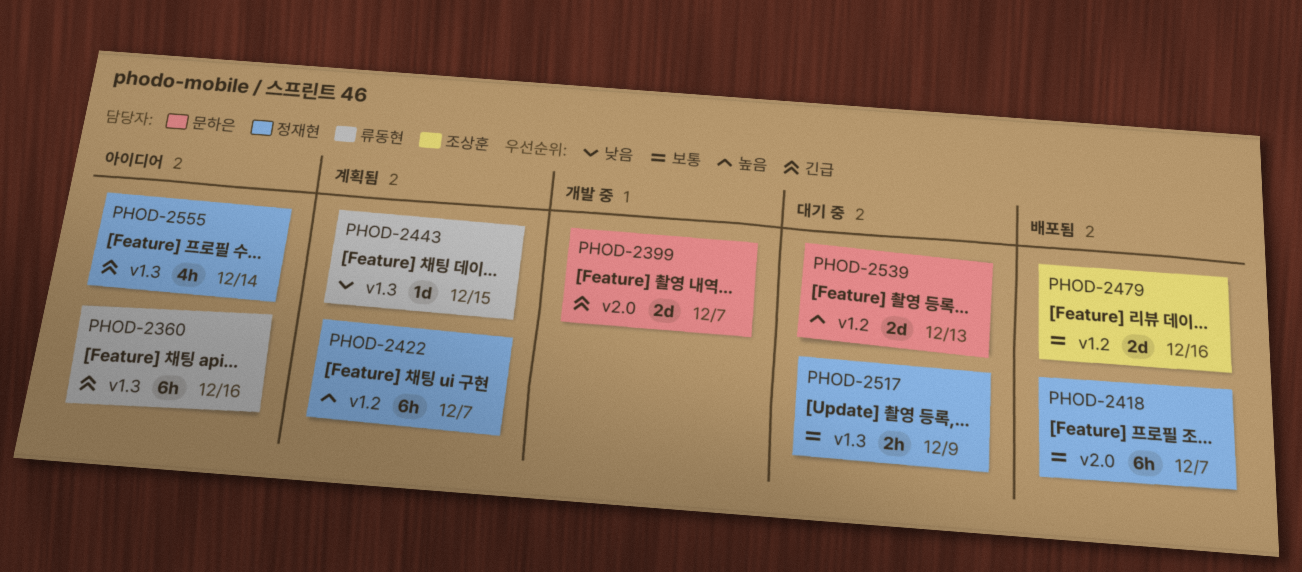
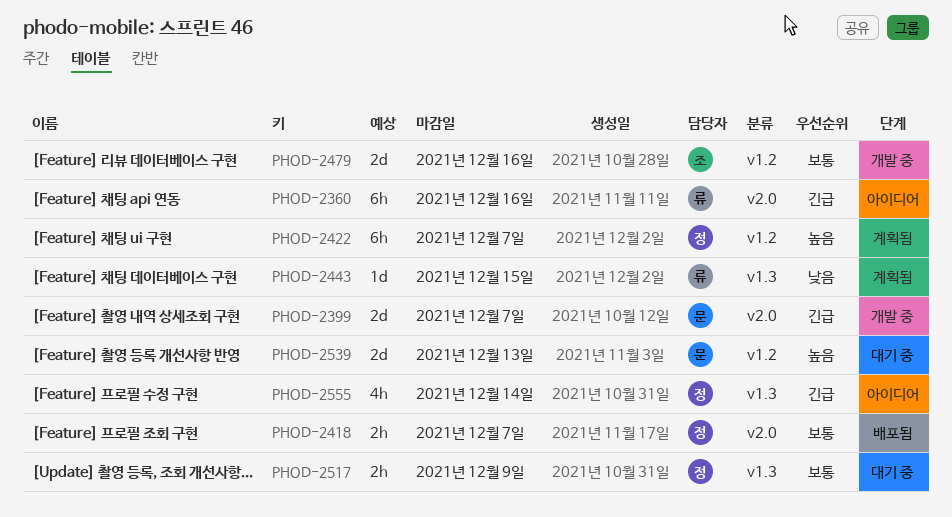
PHOD-2360, label: v1.3 -> v2.0
PHOD-2418, estimate: 6h -> 2h
PHOD-2479, status: 배포됨 -> 개발 중

